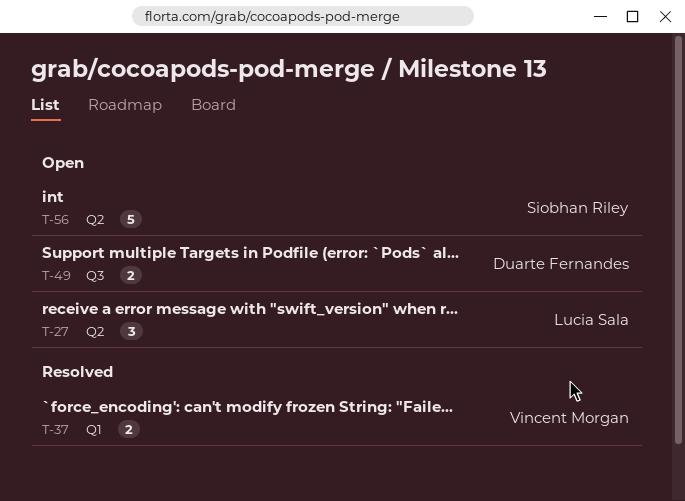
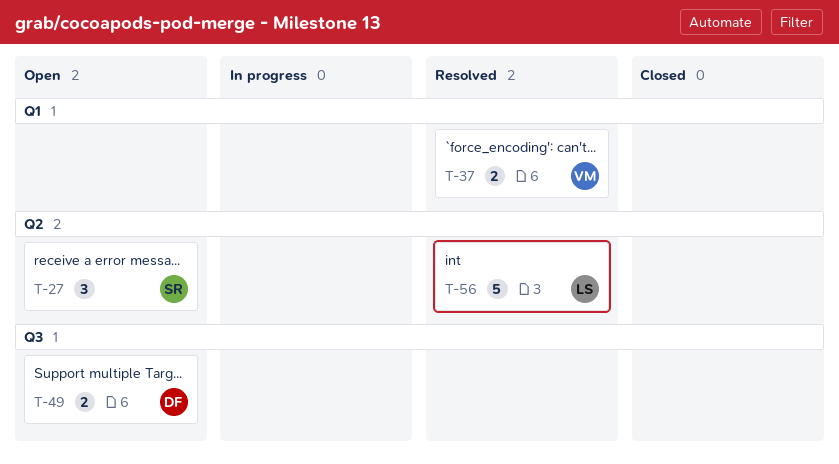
T-27, owner: Lucia Sala -> Siobhan Riley
T-56, status: Open -> Resolved
T-56, owner: Siobhan Riley -> Lucia Sala

